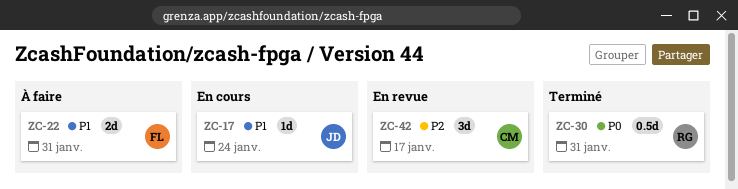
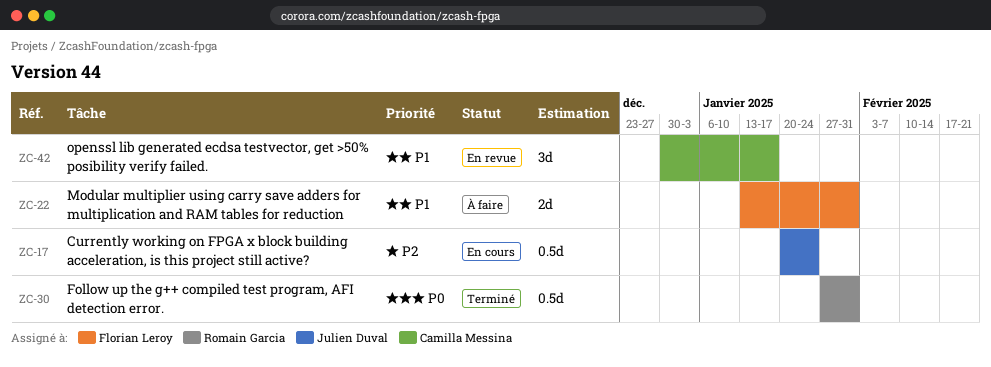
ZC-17, priority: P1 -> P2
ZC-17, estimate: 1d -> 0.5d
ZC-42, priority: P2 -> P1

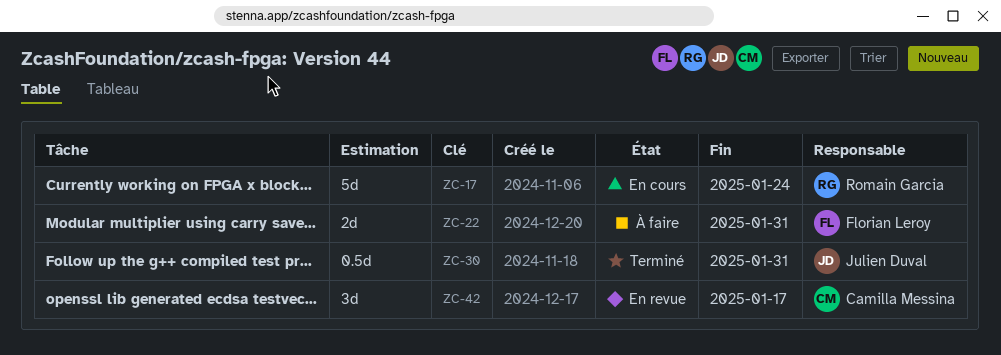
ZC-17, owner: Julien Duval -> Romain Garcia
ZC-17, estimate: 0.5d -> 5d
ZC-30, owner: Romain Garcia -> Julien Duval

